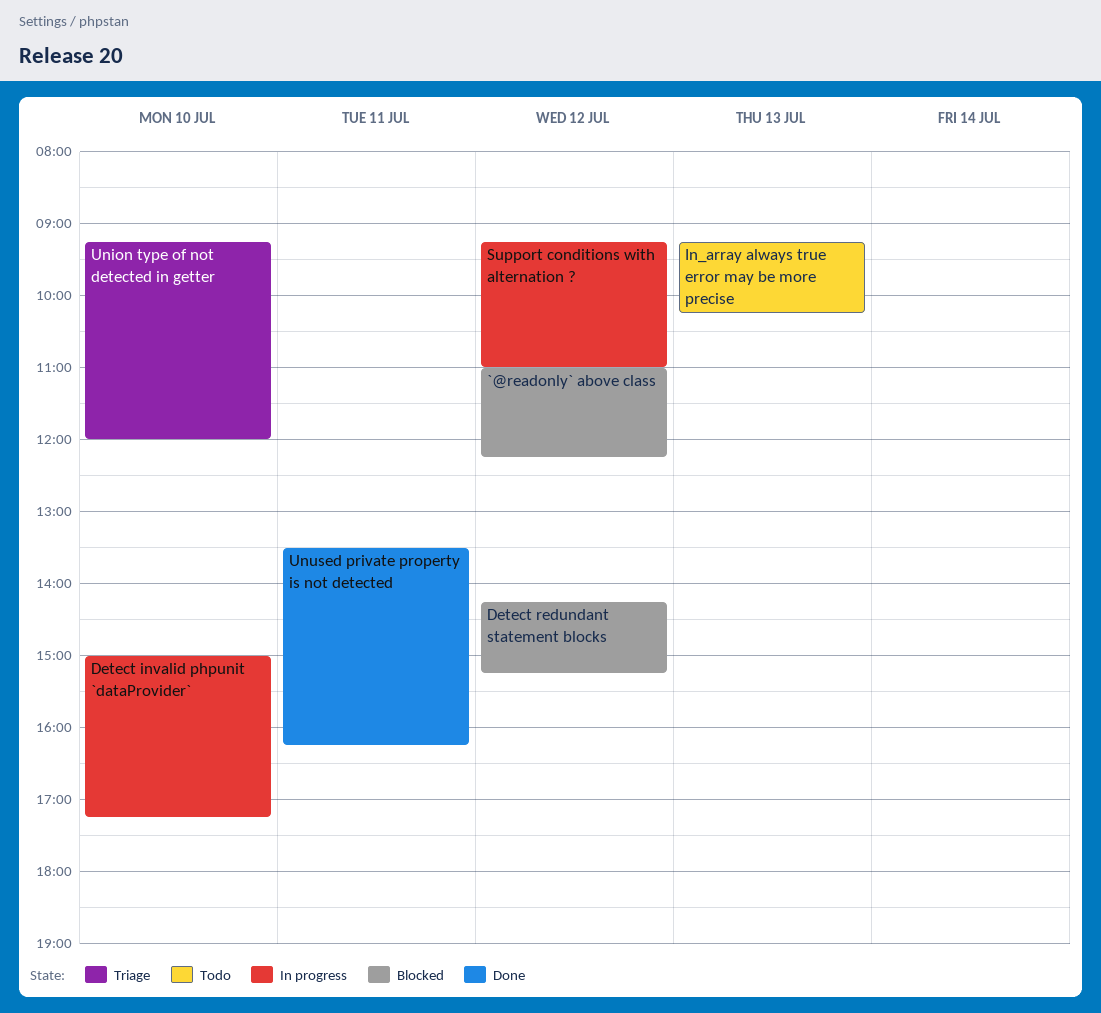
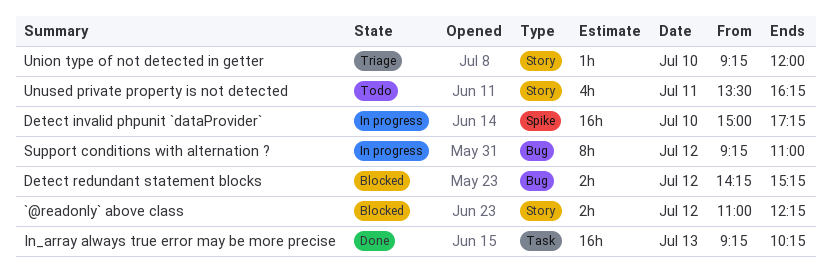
In_array always true error may be more precise, status: Todo -> Done
Unused private property is not detected, status: Done -> Todo

